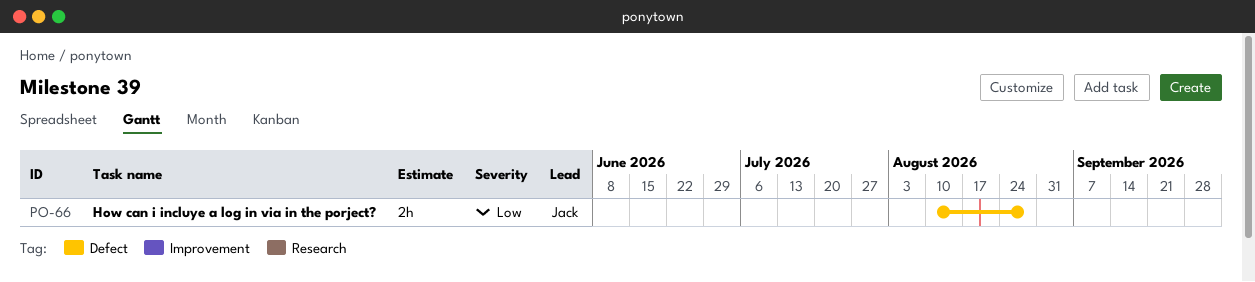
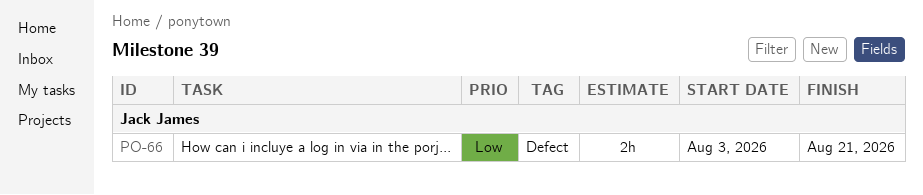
PO-66, start: Aug 10 -> Aug 3
PO-66, due: Aug 28 -> Aug 21

